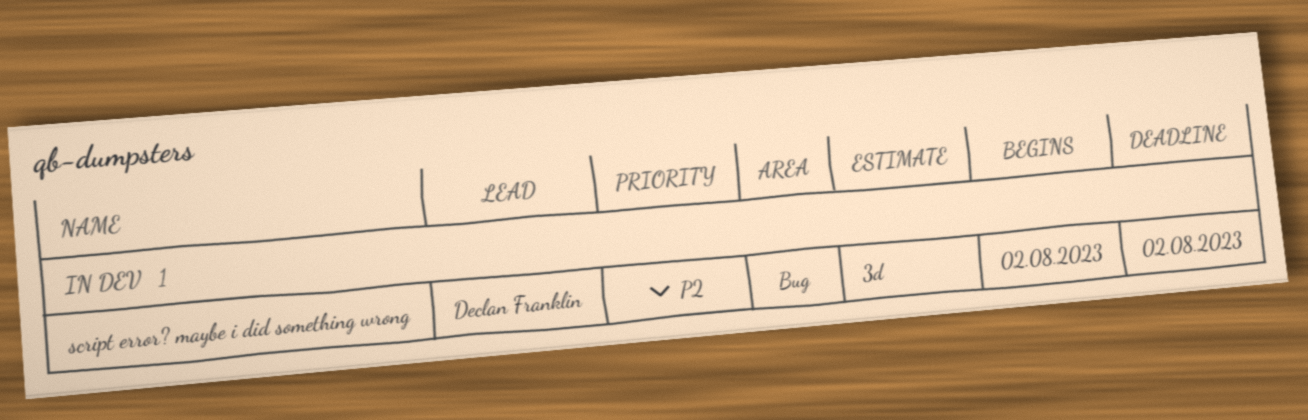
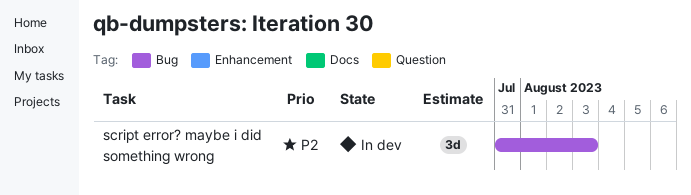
script error? maybe i did something wrong, start: Aug 2 -> Jul 31
script error? maybe i did something wrong, due: Aug 2 -> Aug 3

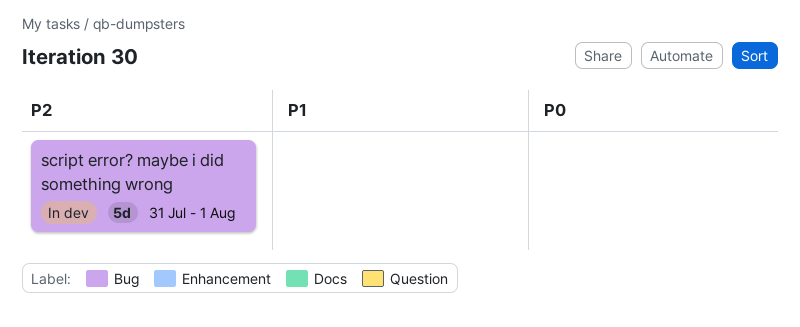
script error? maybe i did something wrong, estimate: 3d -> 5d
script error? maybe i did something wrong, due: Aug 3 -> Aug 1

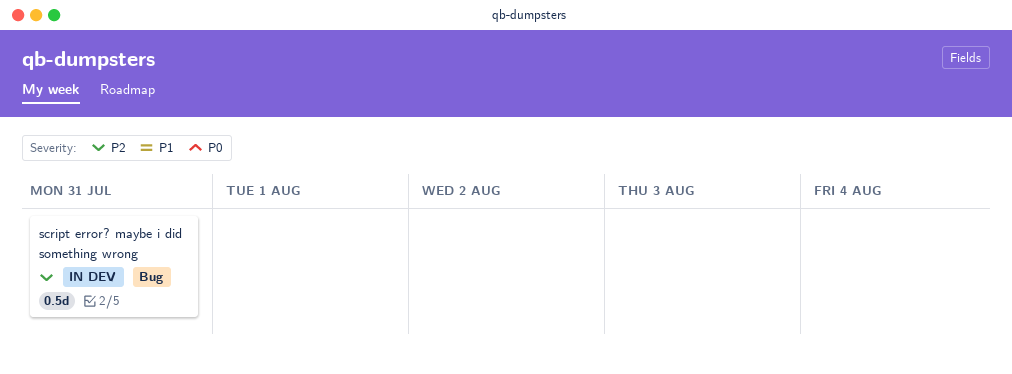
script error? maybe i did something wrong, estimate: 5d -> 0.5d
script error? maybe i did something wrong, due: Aug 1 -> Jul 31

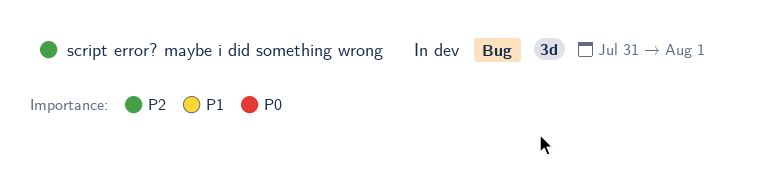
script error? maybe i did something wrong, estimate: 0.5d -> 3d
script error? maybe i did something wrong, due: Jul 31 -> Aug 1

